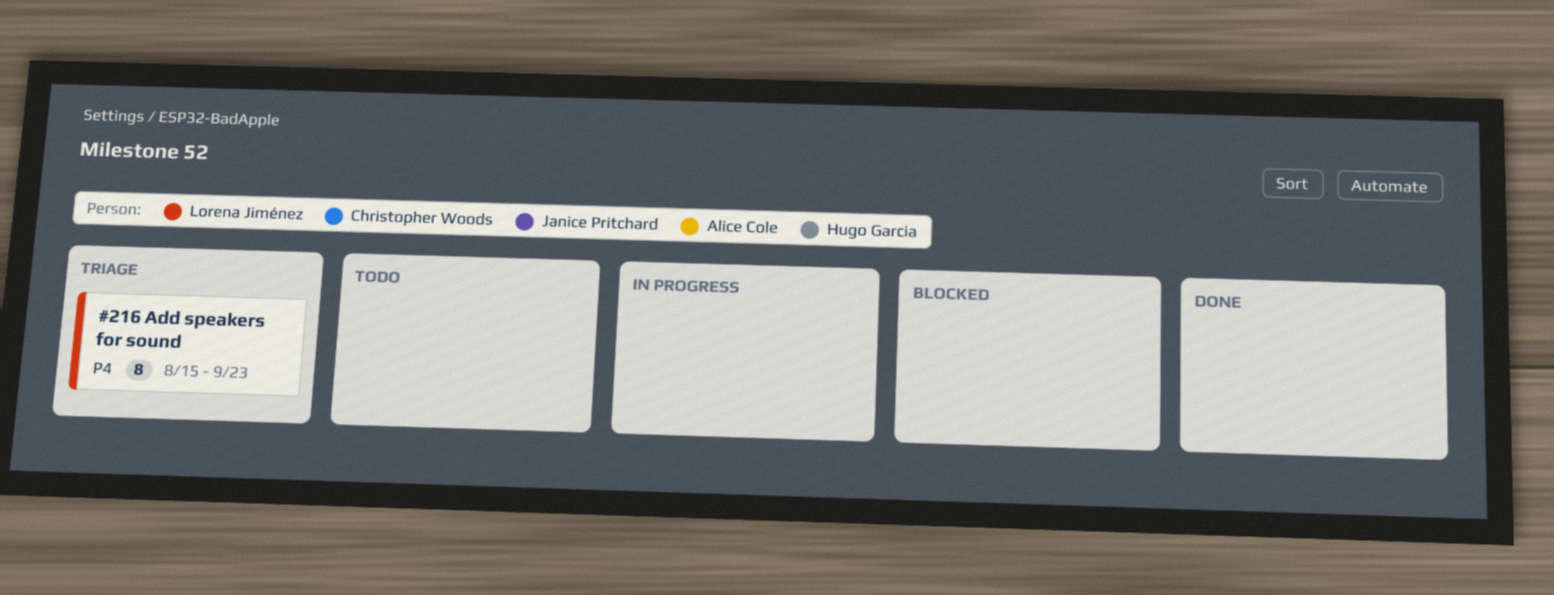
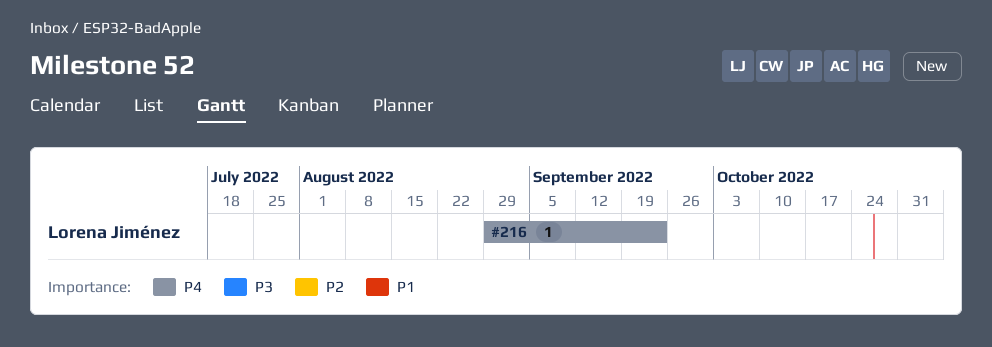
#216, estimate: 8 -> 1
#216, start: Aug 15 -> Aug 29

